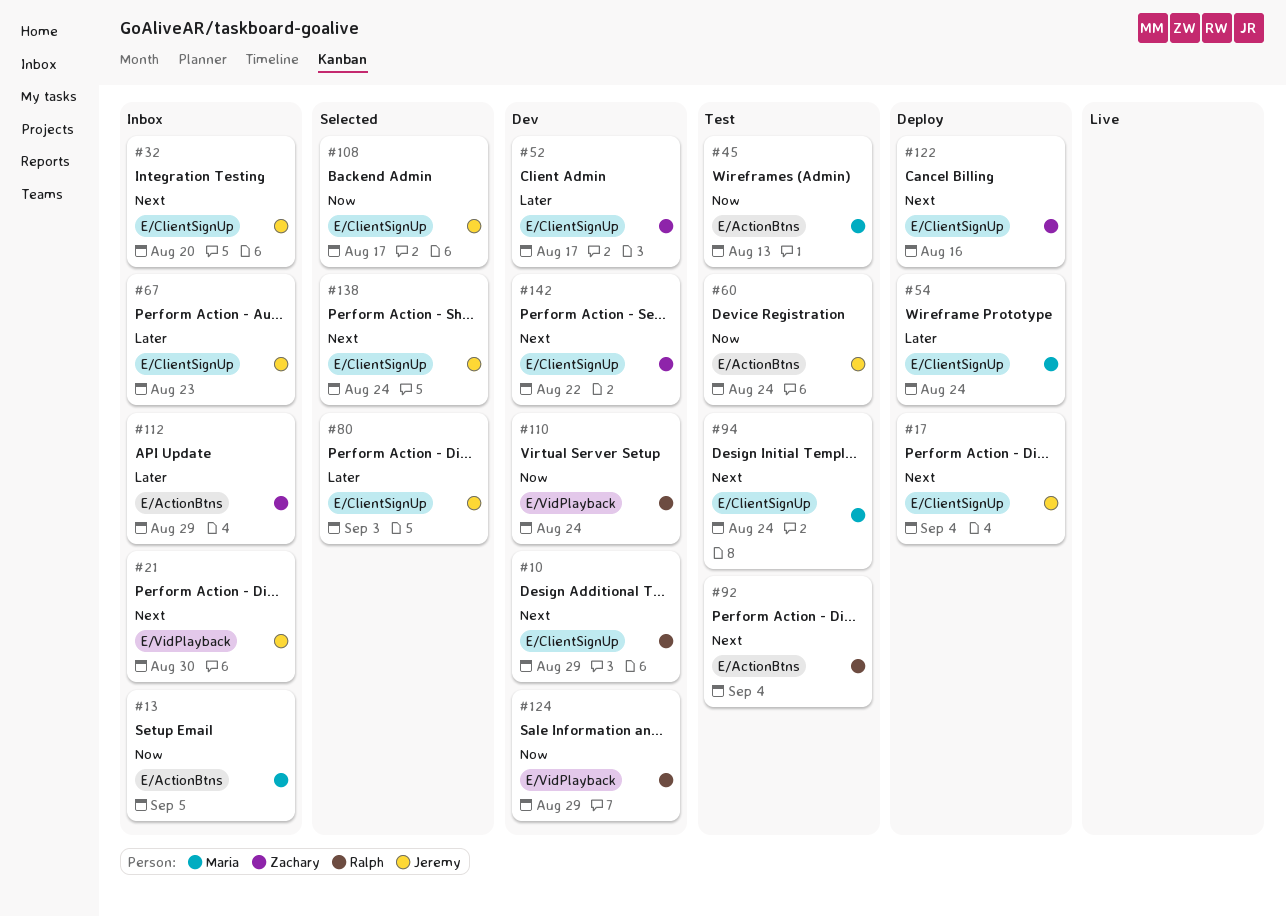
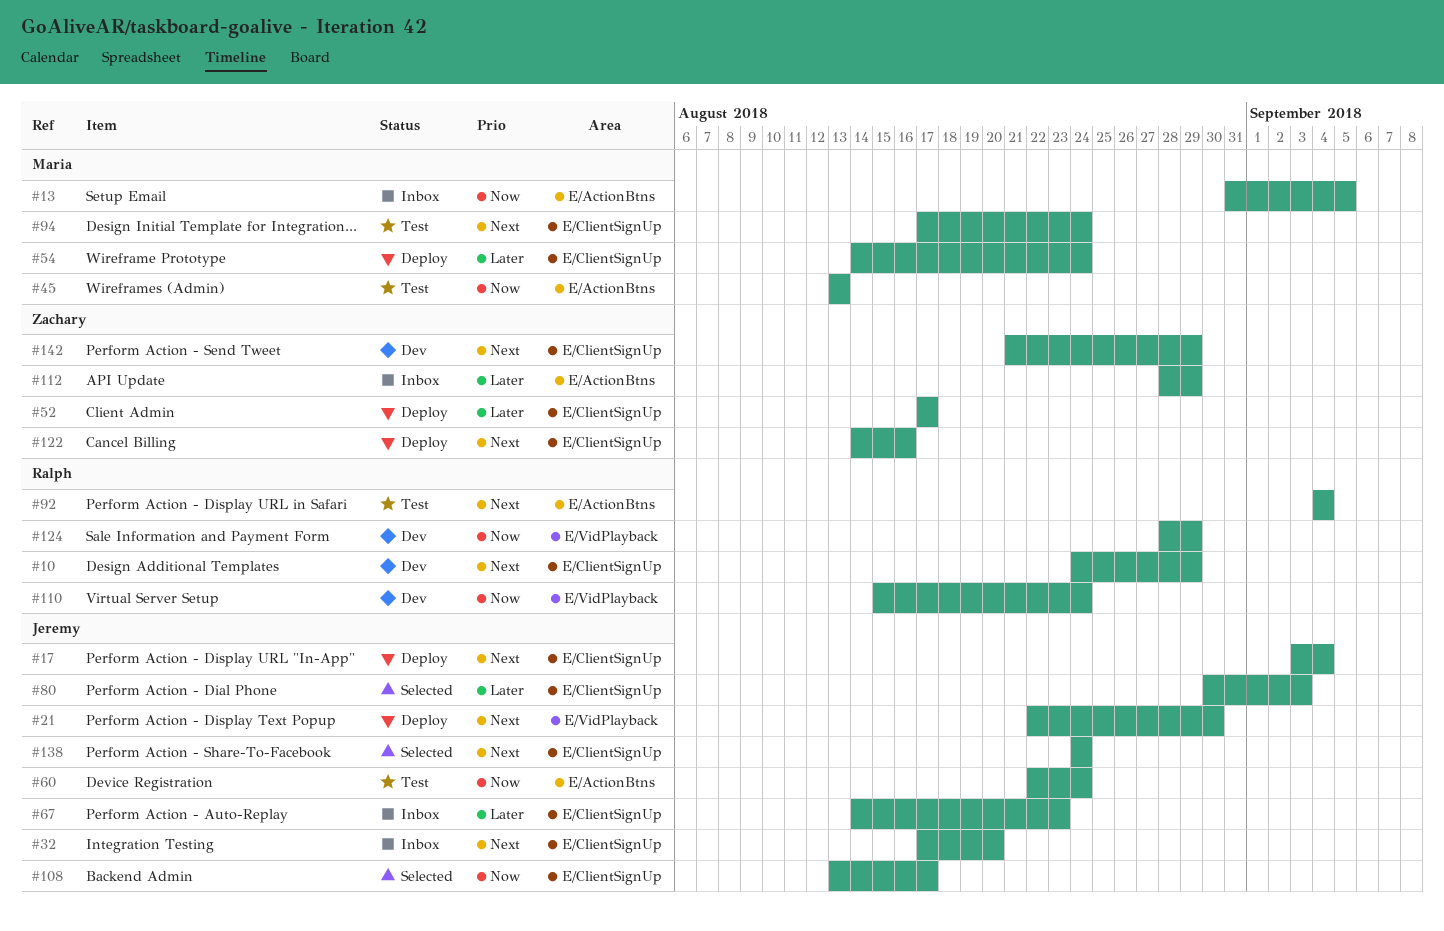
#21, status: Inbox -> Deploy
#52, status: Dev -> Deploy
#142, due: Aug 22 -> Aug 29

